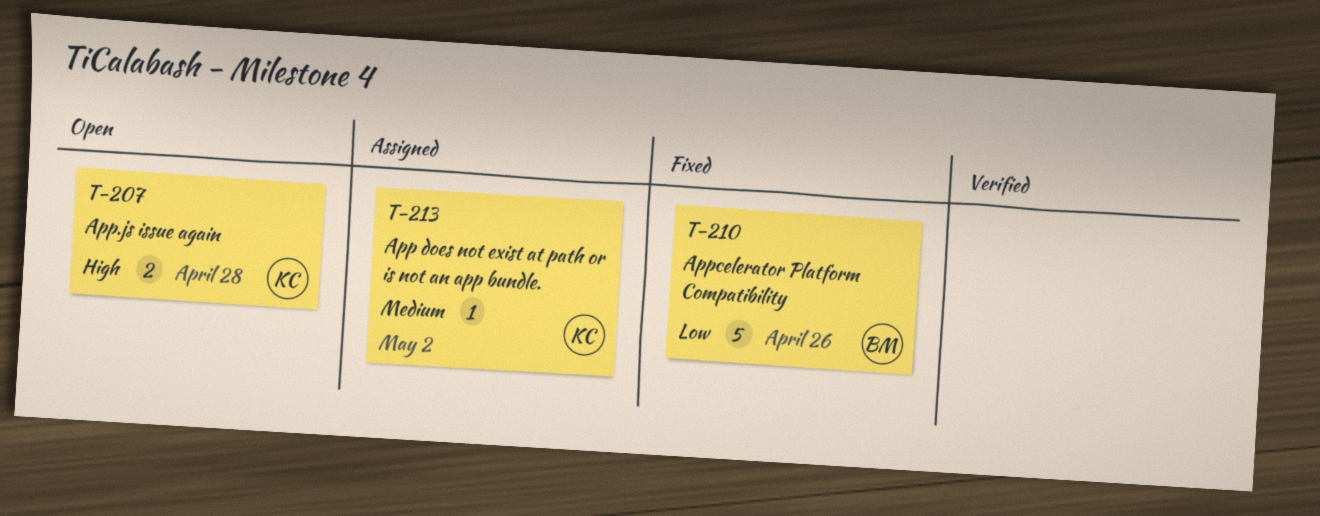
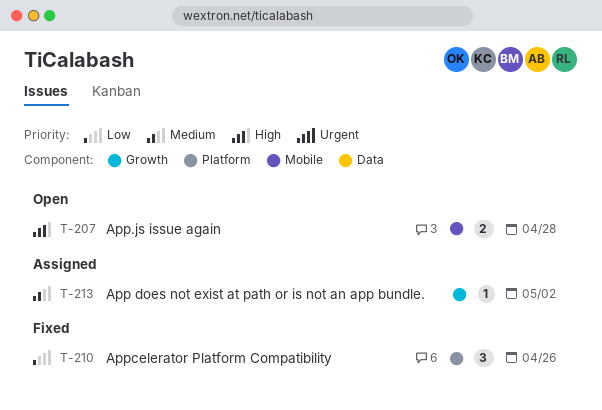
T-210, estimate: 5 -> 3

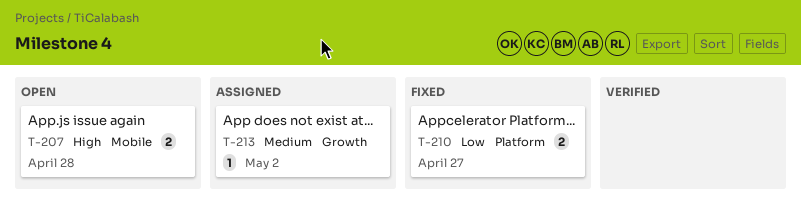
T-210, estimate: 3 -> 2
T-210, due: Apr 26 -> Apr 27

